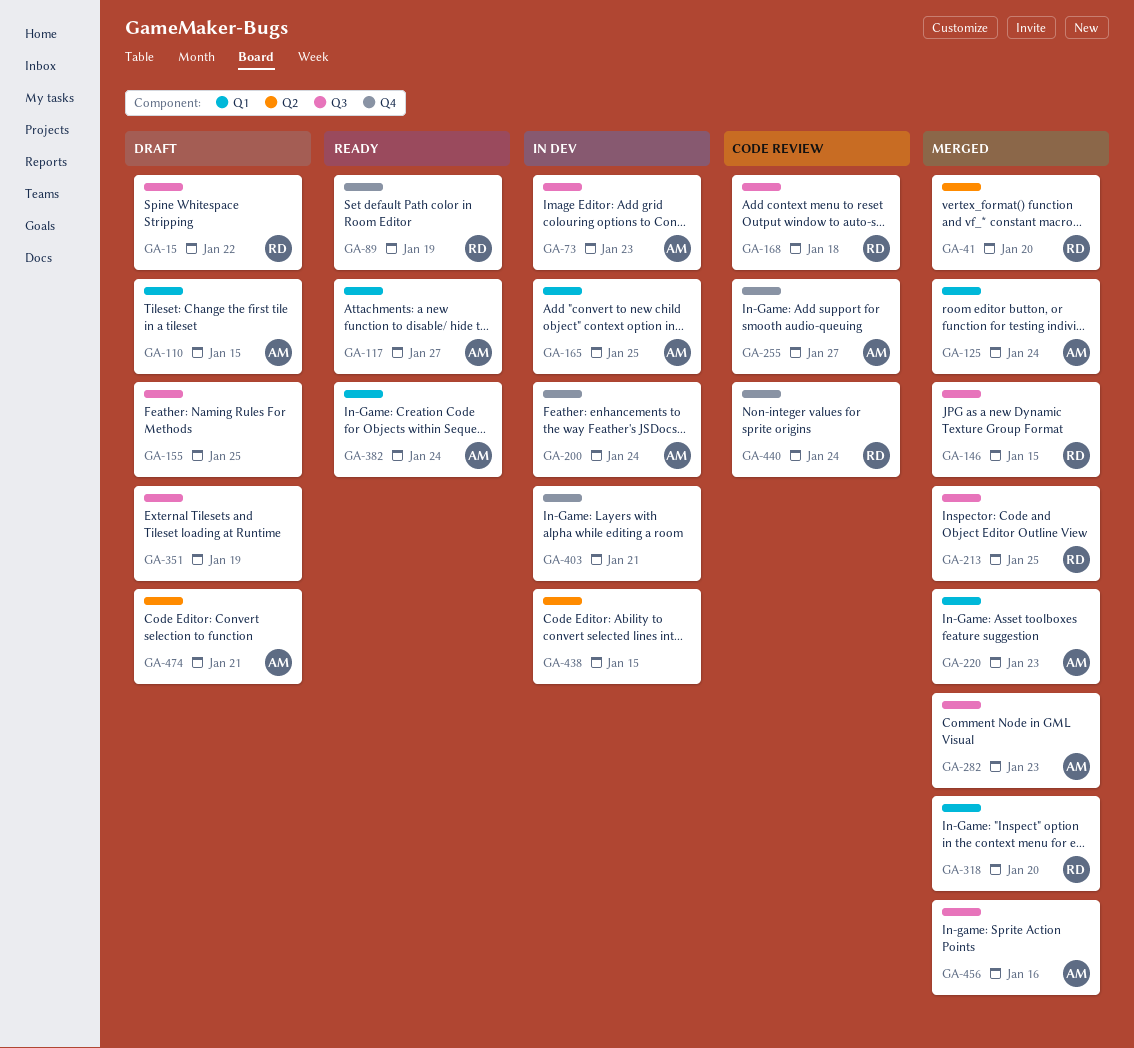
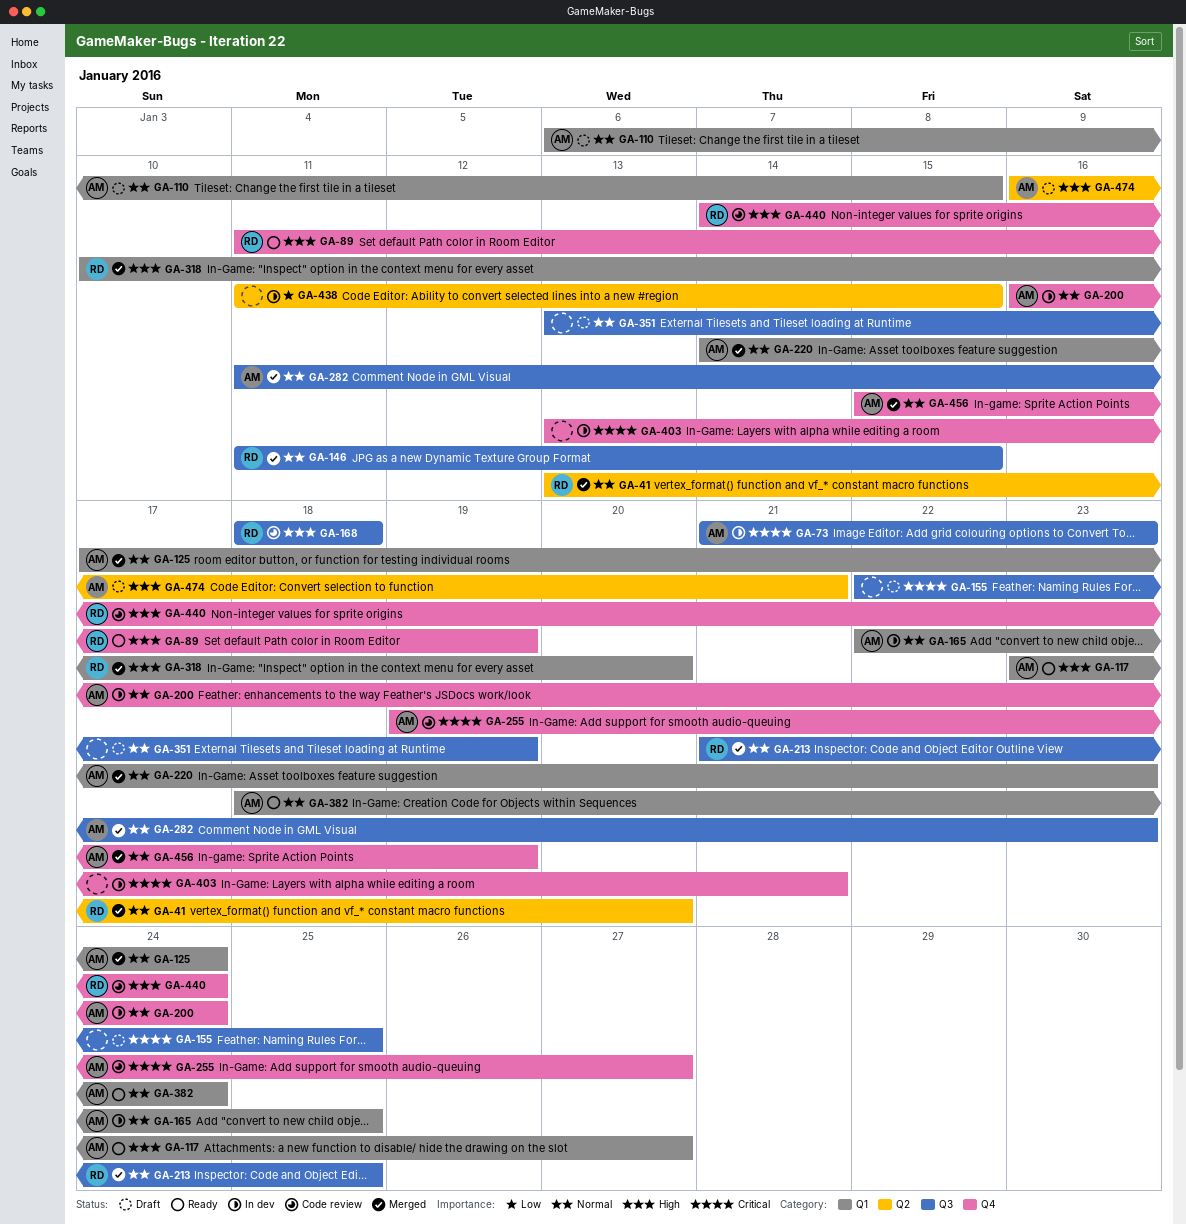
GA-15: present -> none
GA-456, label: Q3 -> Q4
GA-456, due: Jan 16 -> Jan 19

